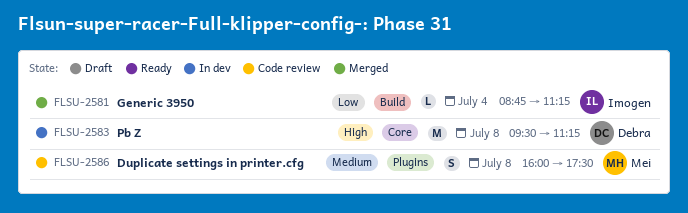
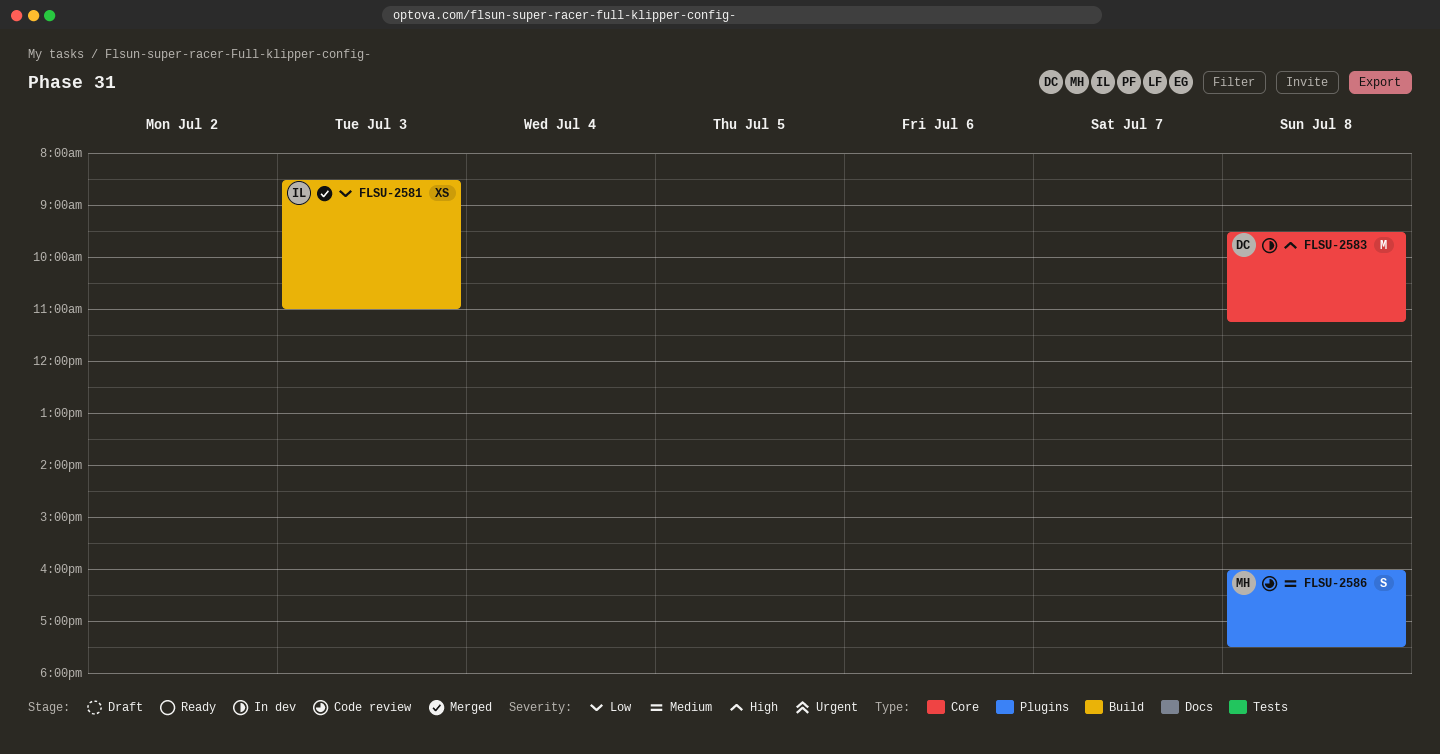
FLSU-2581, estimate: L -> XS
FLSU-2581, day: Jul 4 -> Jul 3
FLSU-2581, begins: 08:45 -> 08:30
FLSU-2581, ends: 11:15 -> 11:00

